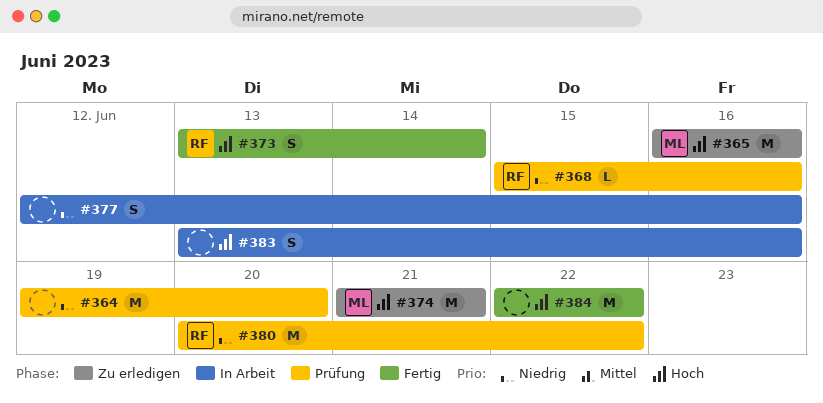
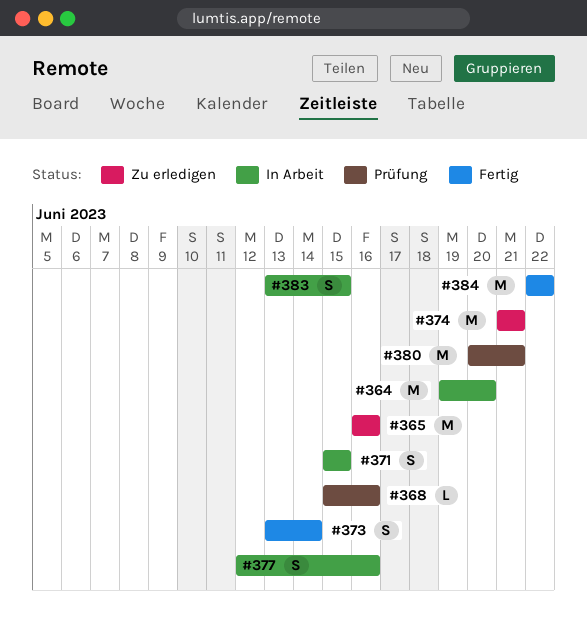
#364, status: Prüfung -> In Arbeit
#371: none -> present
#380, due: Jun 22 -> Jun 21
#383, due: Jun 16 -> Jun 15

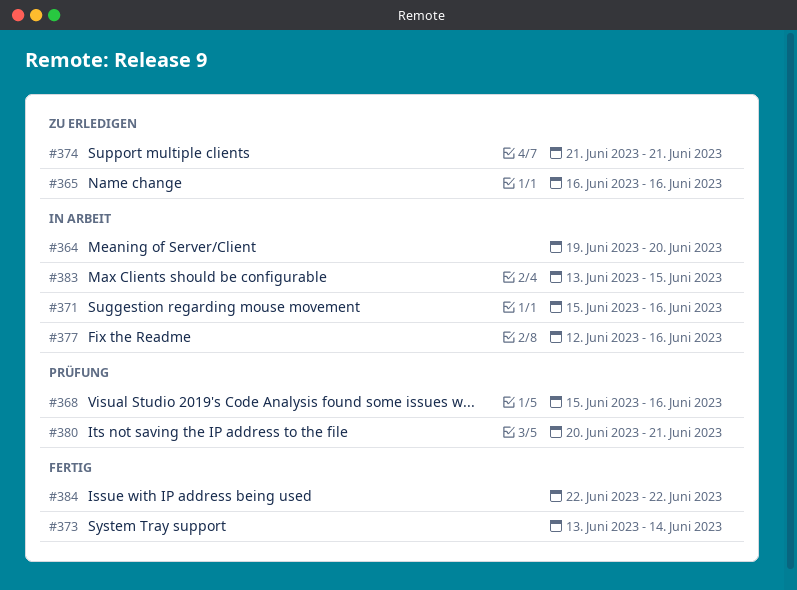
#371, due: Jun 15 -> Jun 16

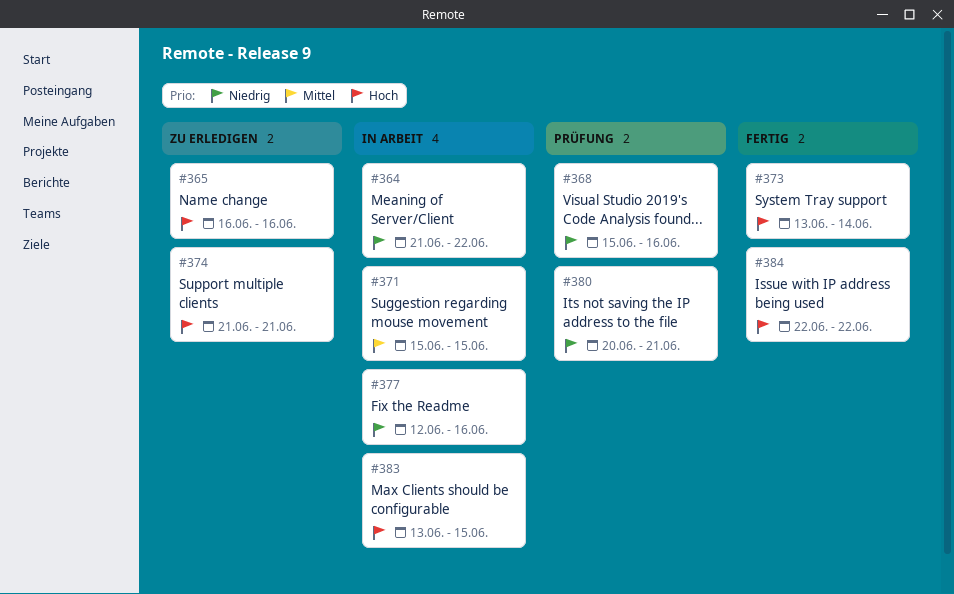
#364, start: Jun 19 -> Jun 21
#364, due: Jun 20 -> Jun 22
#371, due: Jun 16 -> Jun 15

